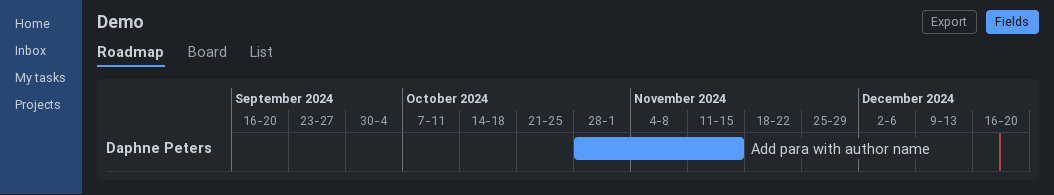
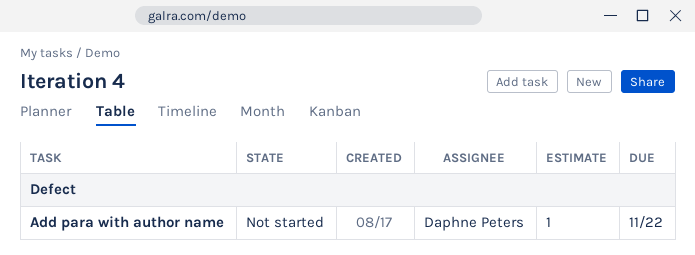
Add para with author name, due: Nov 15 -> Nov 22

